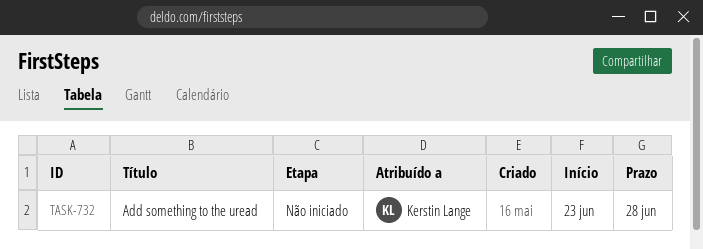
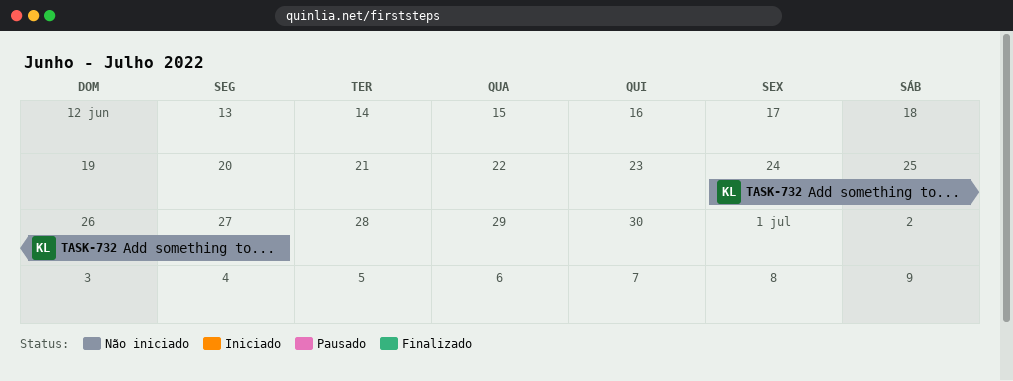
TASK-732, start: Jun 23 -> Jun 24
TASK-732, due: Jun 28 -> Jun 27

